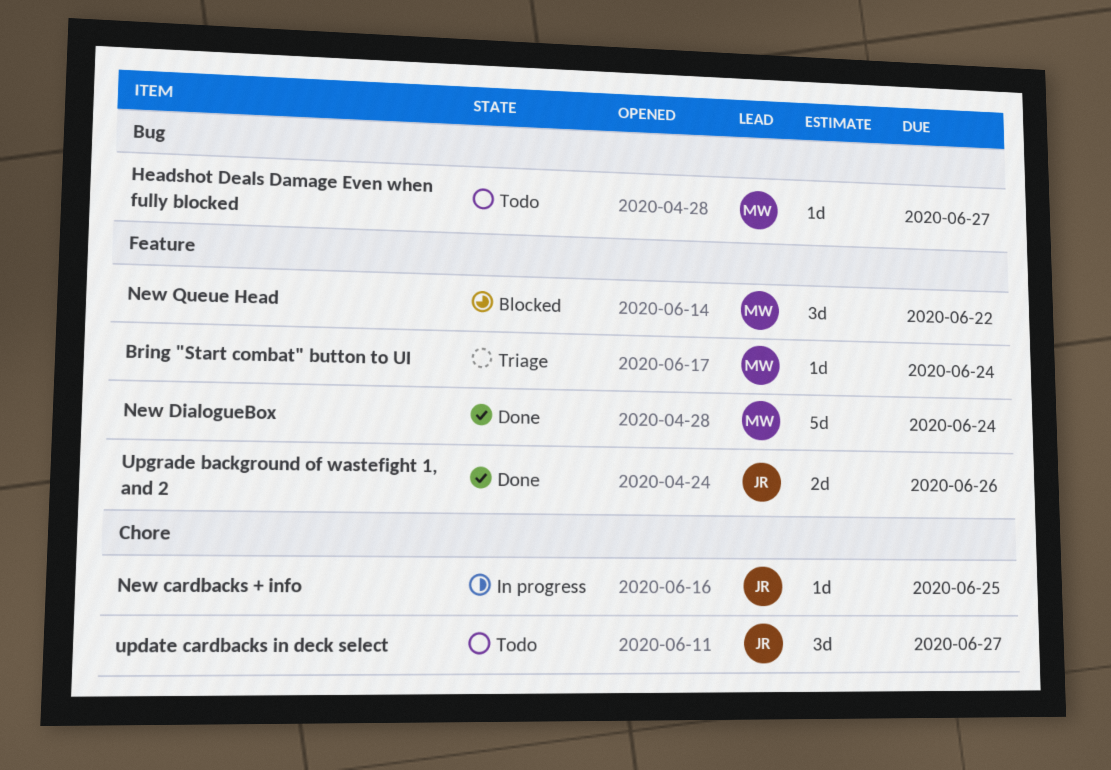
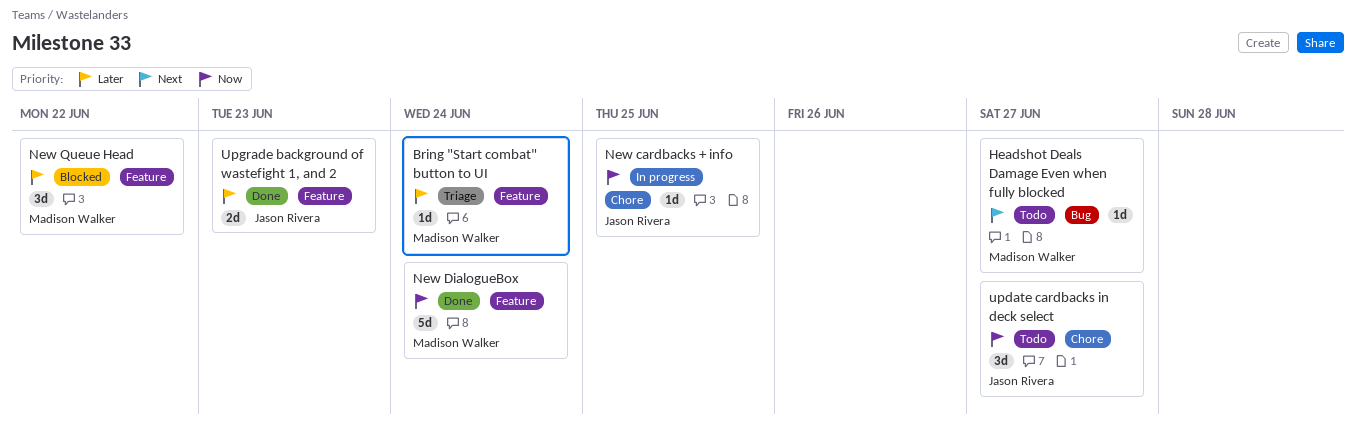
Upgrade background of wastefight 1, and 2, due: Jun 26 -> Jun 23

